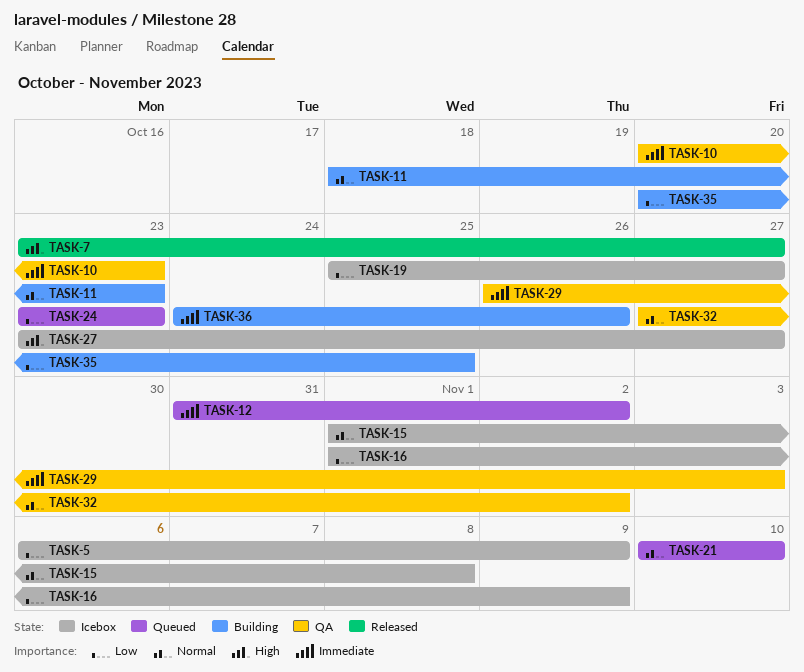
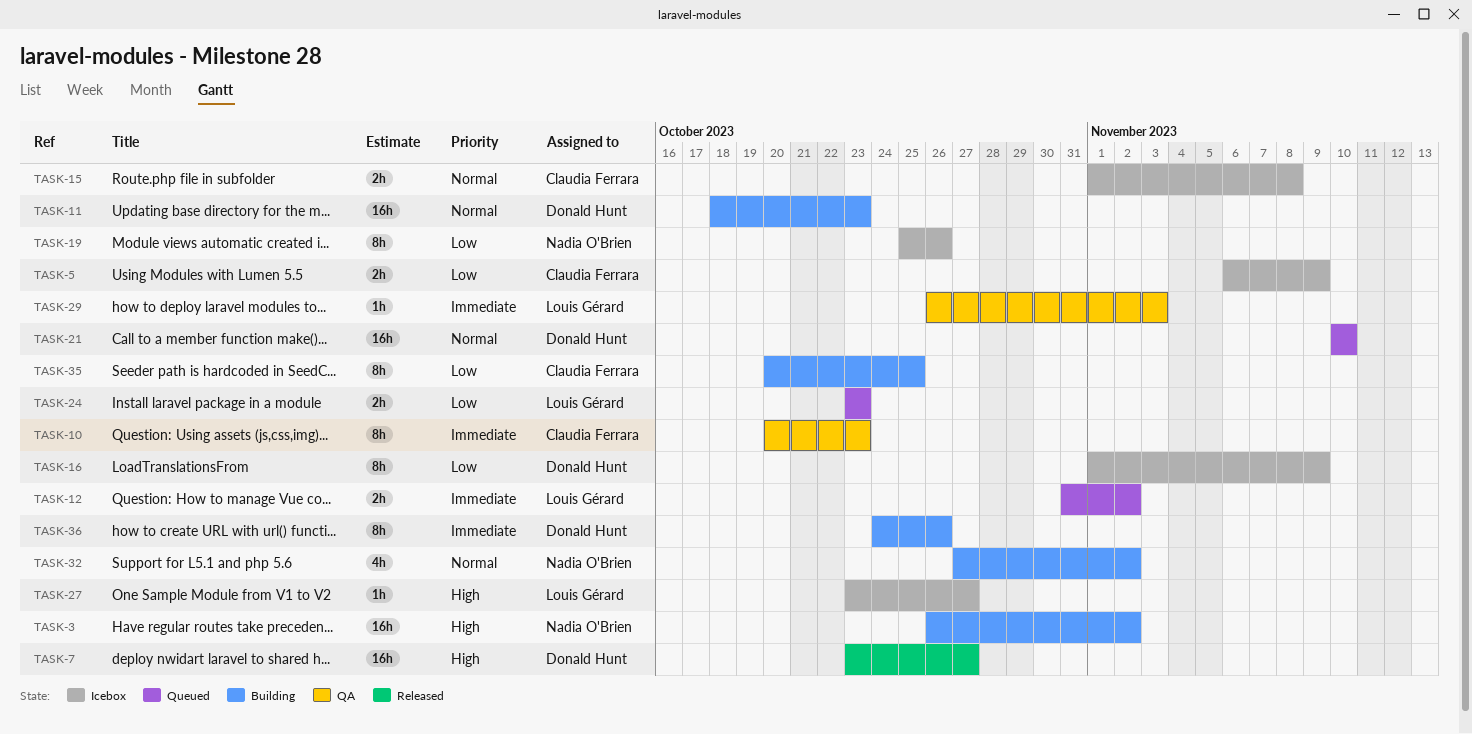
TASK-3: none -> present
TASK-19, due: Oct 27 -> Oct 26
TASK-32, status: QA -> Building

